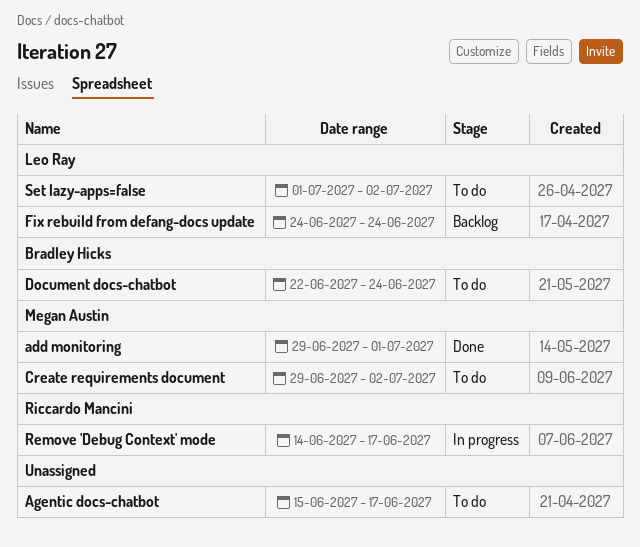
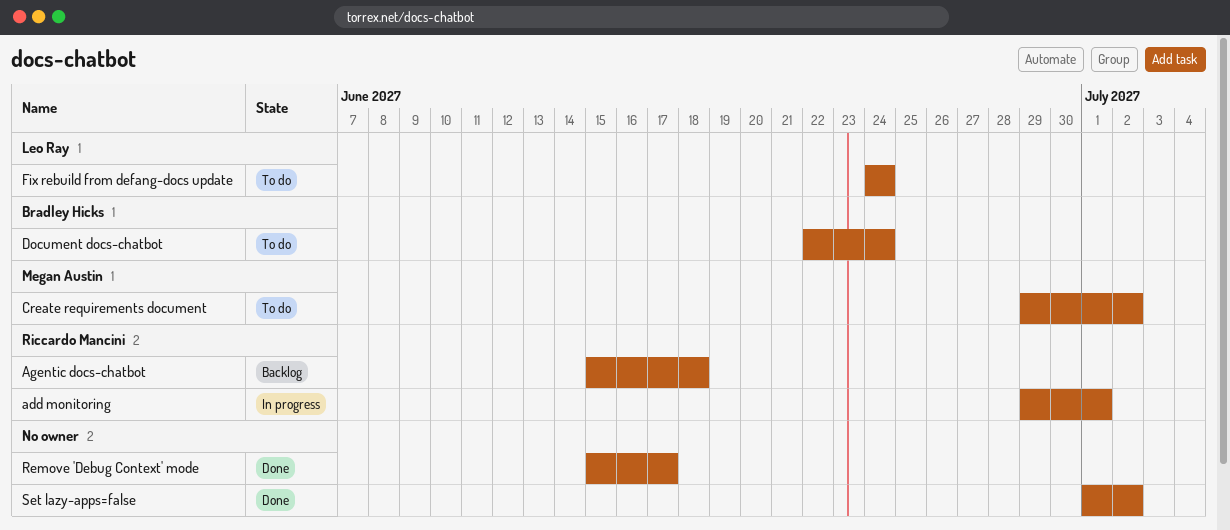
add monitoring, status: Done -> In progress
add monitoring, owner: Megan Austin -> Riccardo Mancini
Agentic docs-chatbot, status: To do -> Backlog
Agentic docs-chatbot, owner: none -> Riccardo Mancini
Agentic docs-chatbot, due: Jun 17 -> Jun 18
Fix rebuild from defang-docs update, status: Backlog -> To do
Remove 'Debug Context' mode, status: In progress -> Done
Remove 'Debug Context' mode, owner: Riccardo Mancini -> none
Remove 'Debug Context' mode, start: Jun 14 -> Jun 15
Set lazy-apps=false, status: To do -> Done
Set lazy-apps=false, owner: Leo Ray -> none

